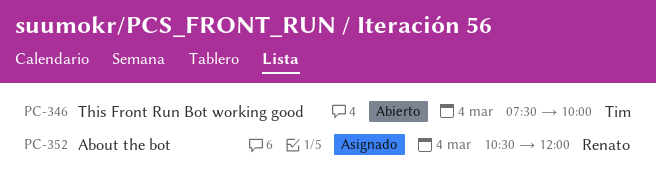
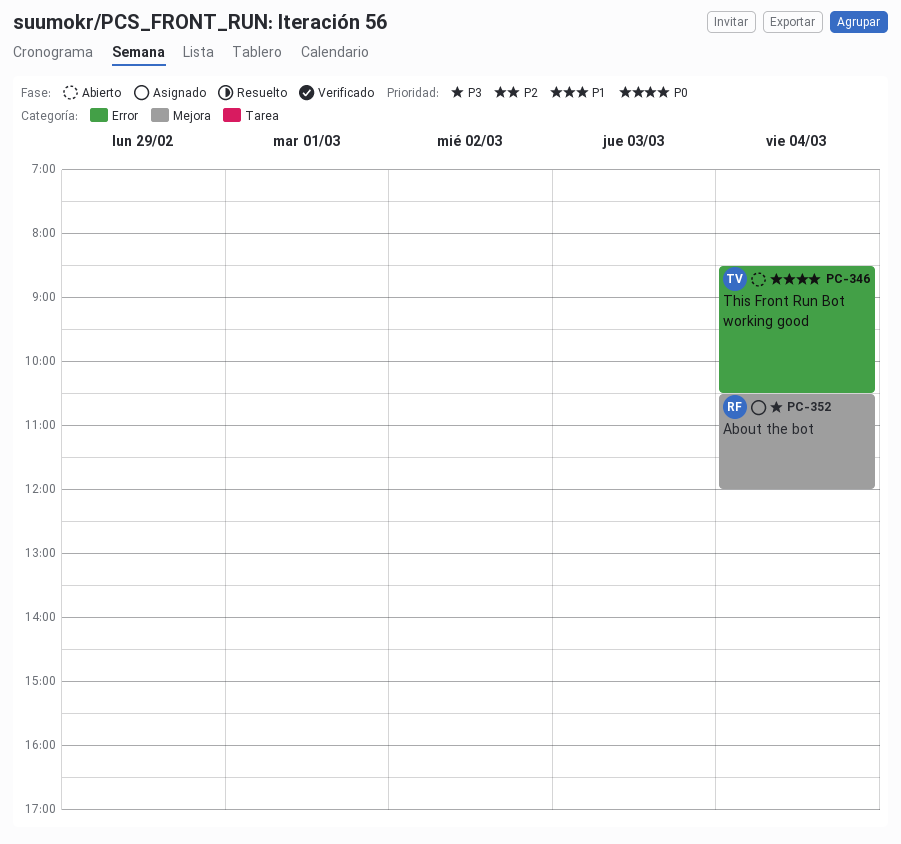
PC-346, begins: 07:30 -> 08:30
PC-346, ends: 10:00 -> 10:30

